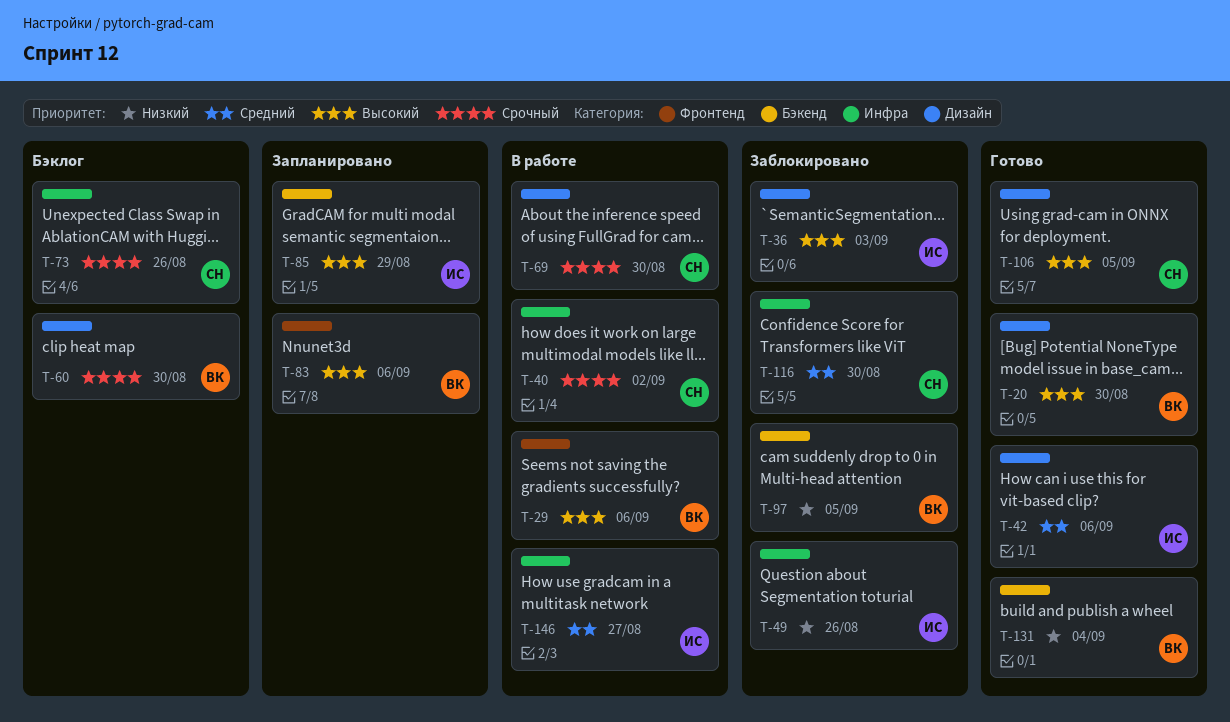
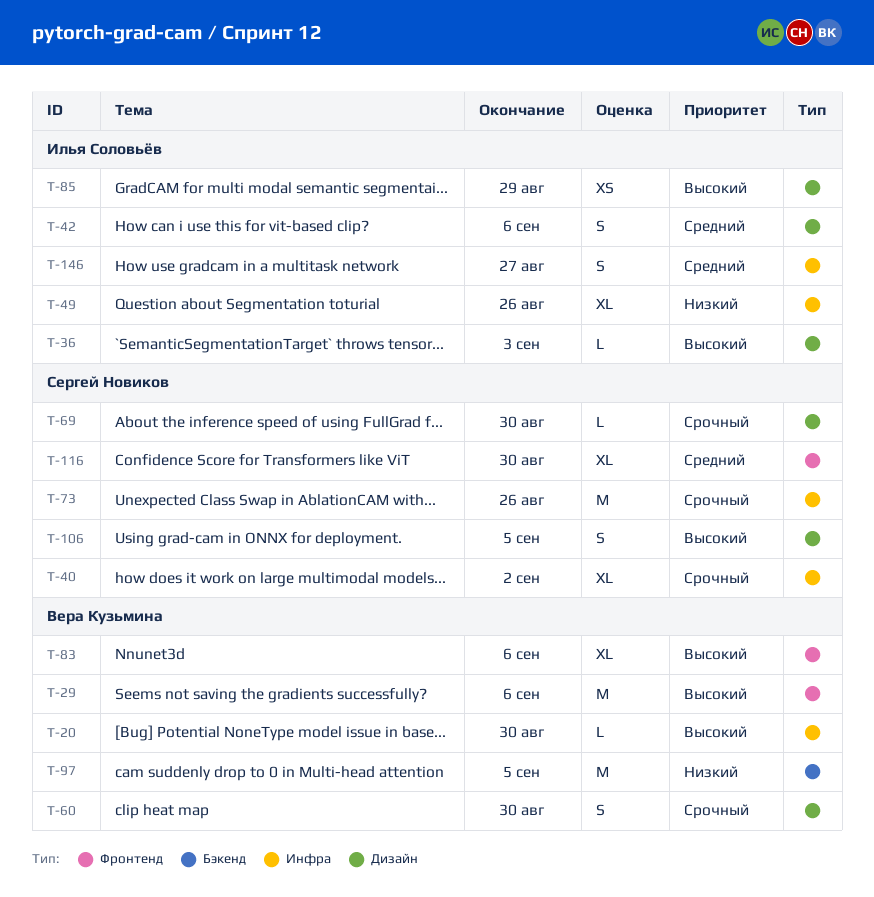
T-20, label: Дизайн -> Инфра
T-85, label: Бэкенд -> Дизайн
T-116, label: Инфра -> Фронтенд
T-131: present -> none

